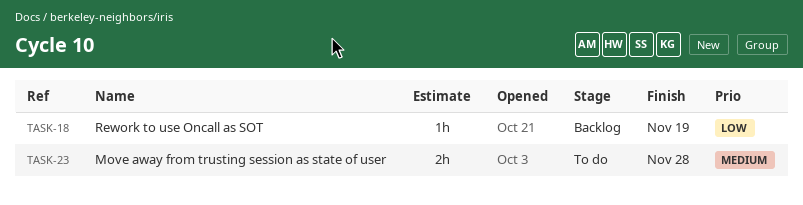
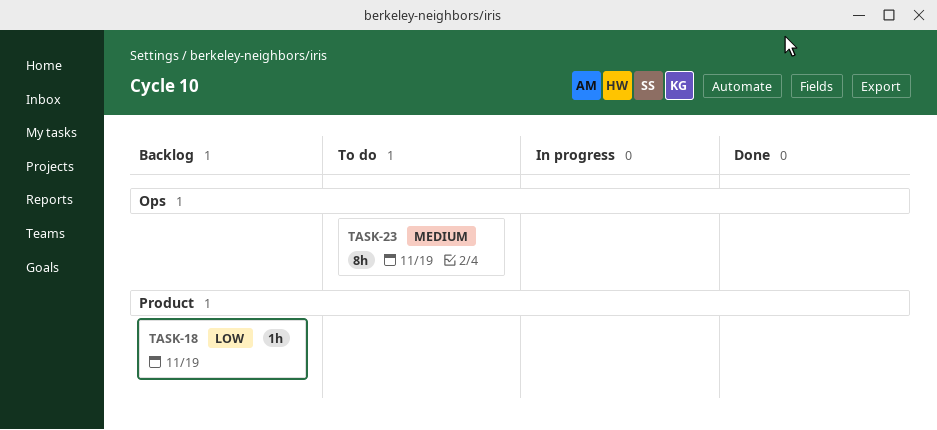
TASK-23, estimate: 2h -> 8h
TASK-23, due: Nov 28 -> Nov 19

